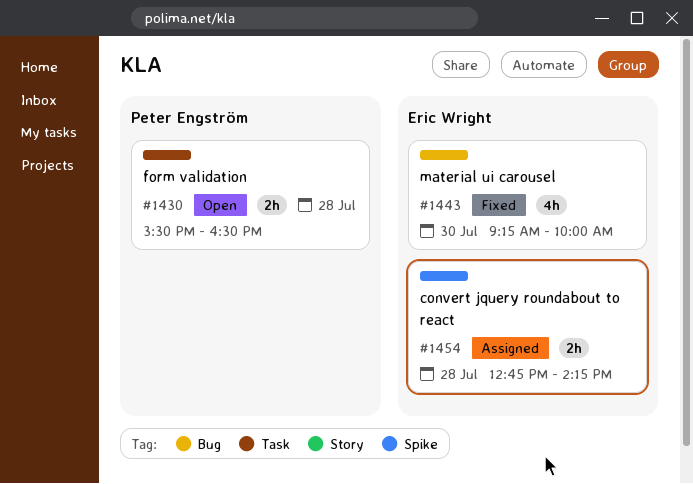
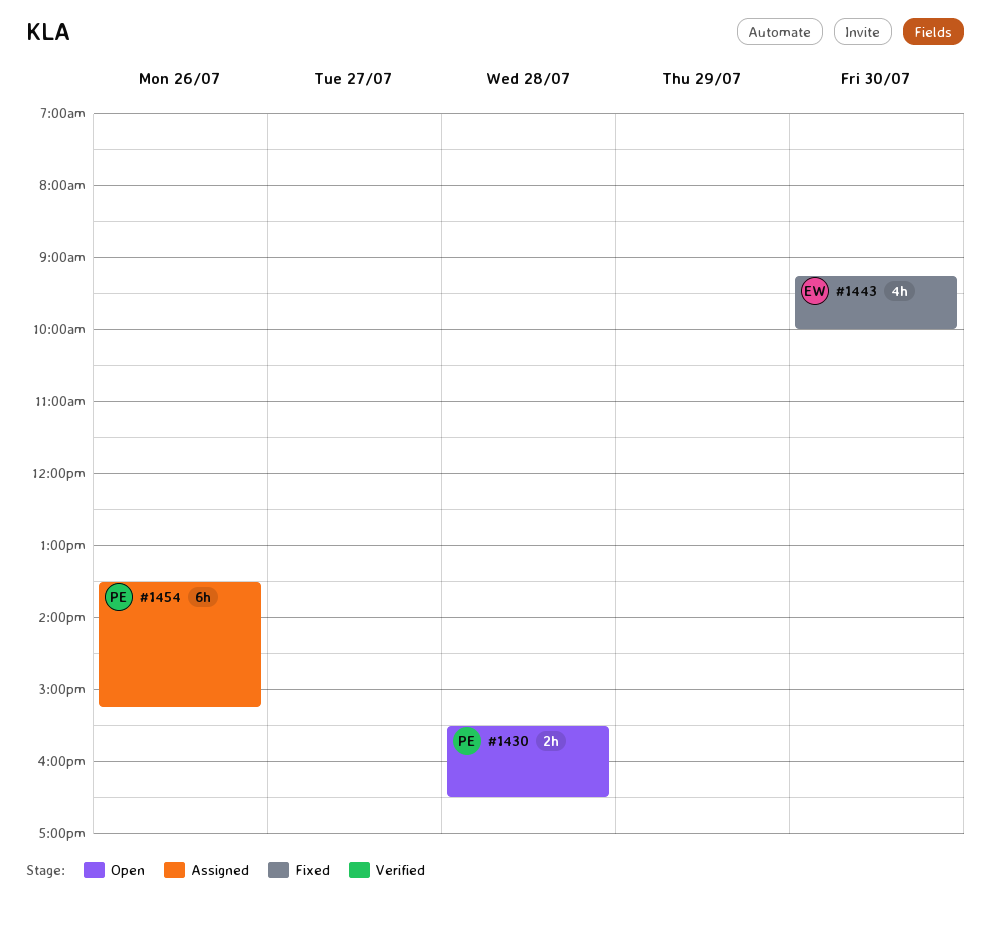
#1454, owner: Eric Wright -> Peter Engström
#1454, estimate: 2h -> 6h
#1454, day: Jul 28 -> Jul 26
#1454, begins: 12:45 -> 13:30
#1454, ends: 14:15 -> 15:15

